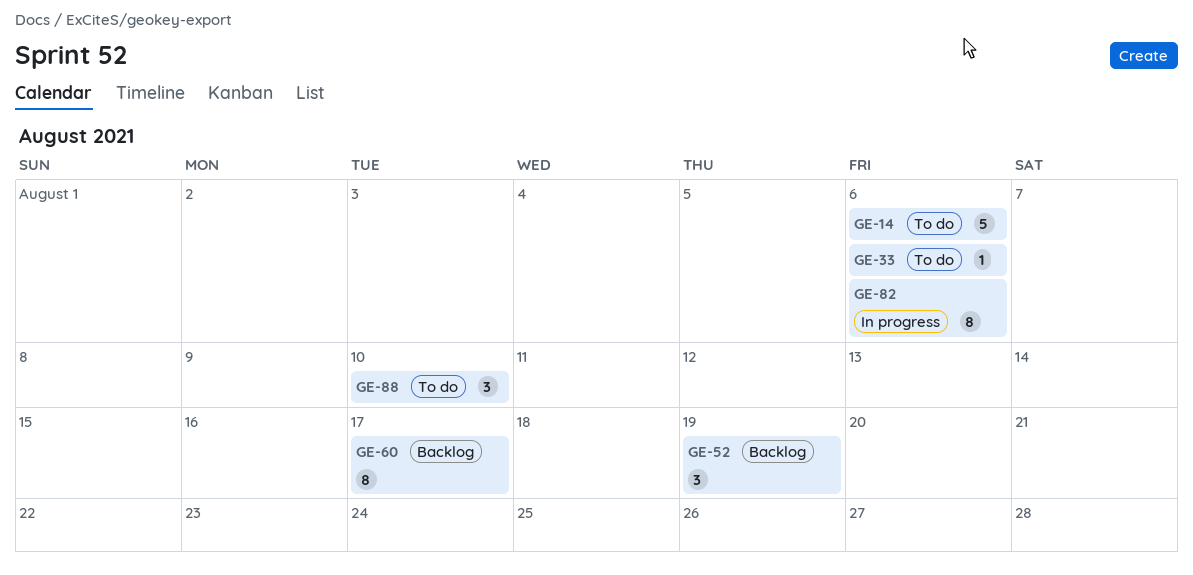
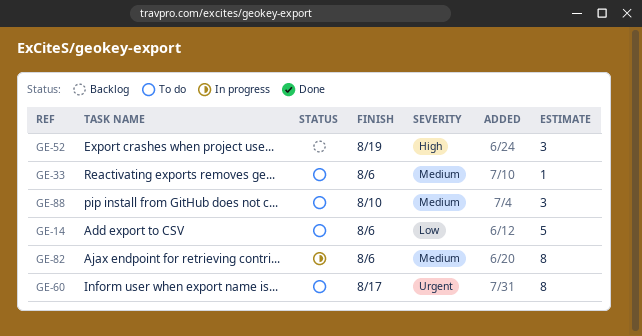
GE-60, status: Backlog -> To do

